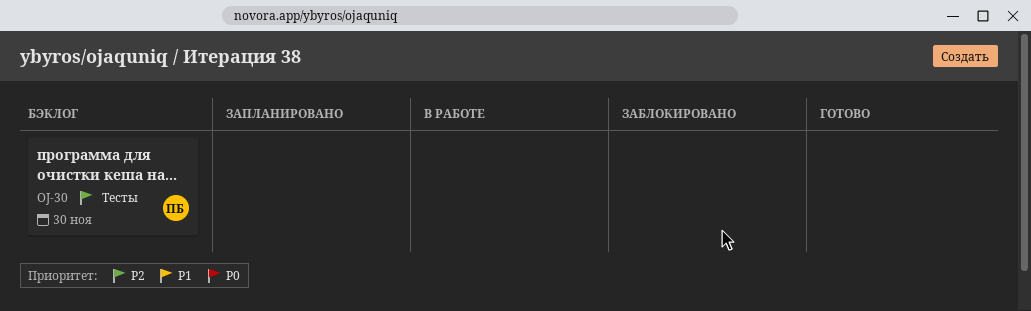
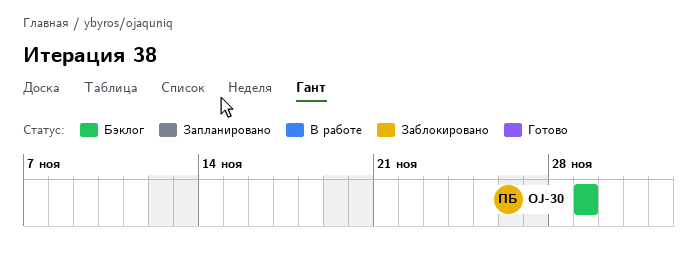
OJ-30, due: Nov 30 -> Nov 29

